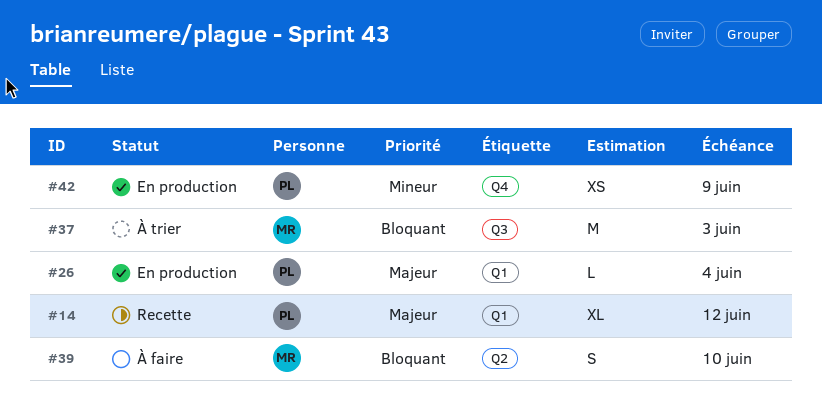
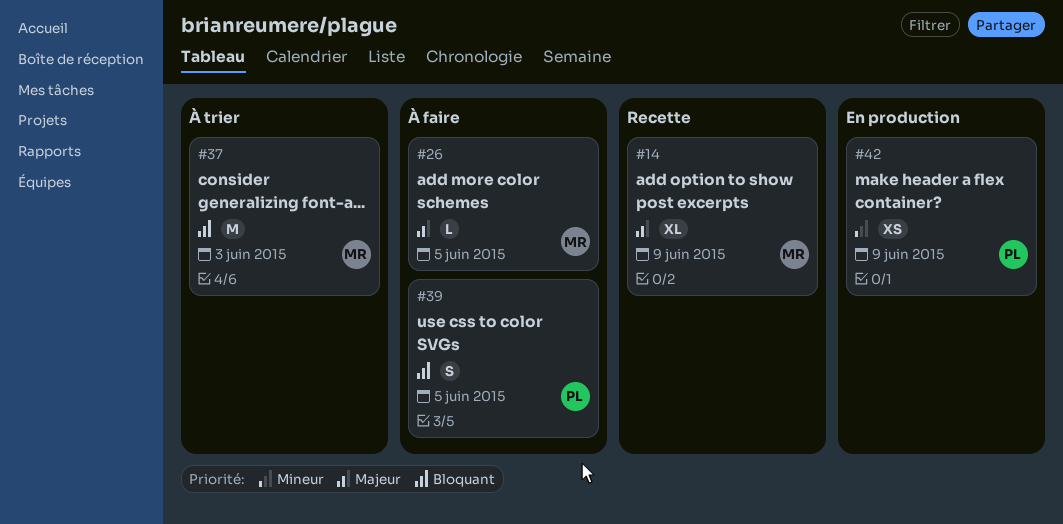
#14, owner: PL -> MR
#14, due: Jun 12 -> Jun 9
#26, status: En production -> À faire
#26, owner: PL -> MR
#26, due: Jun 4 -> Jun 5
#39, owner: MR -> PL
#39, due: Jun 10 -> Jun 5

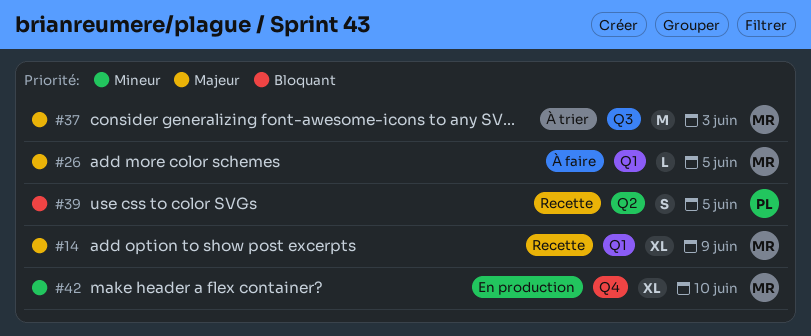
#37, priority: Bloquant -> Majeur
#39, status: À faire -> Recette
#42, owner: PL -> MR
#42, estimate: XS -> XL
#42, due: Jun 9 -> Jun 10

